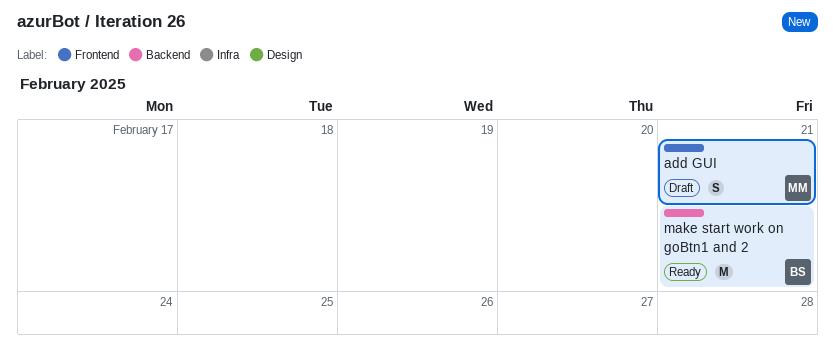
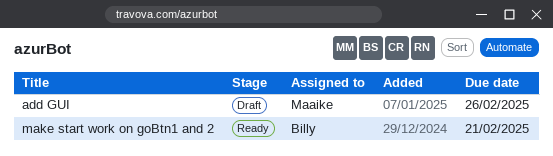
add GUI, due: Feb 21 -> Feb 26

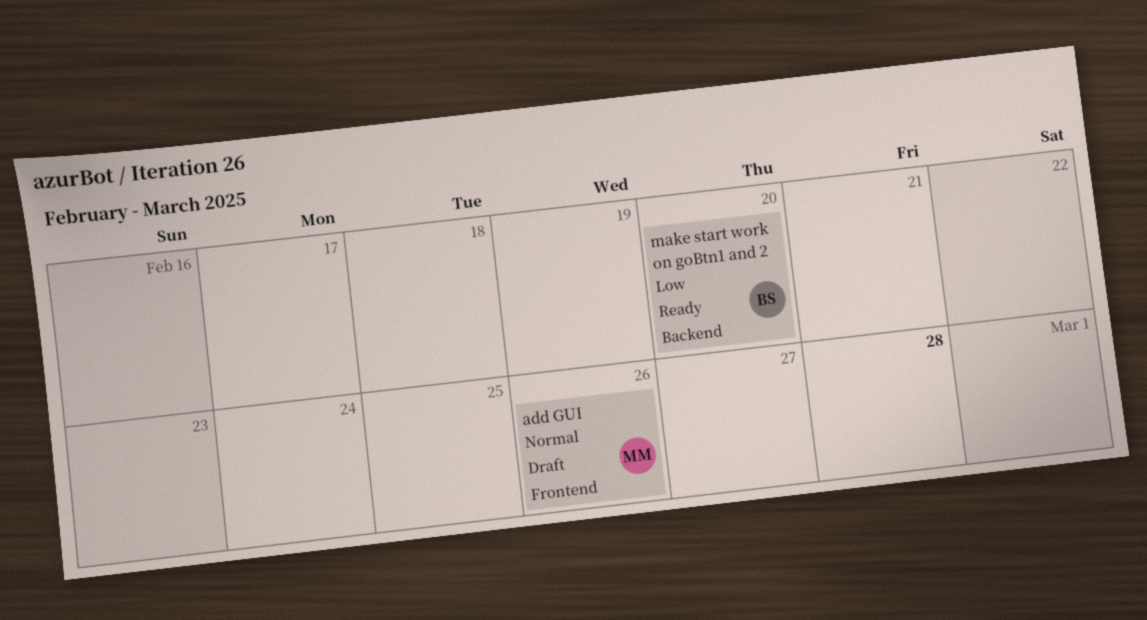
make start work on goBtn1 and 2, due: Feb 21 -> Feb 20

